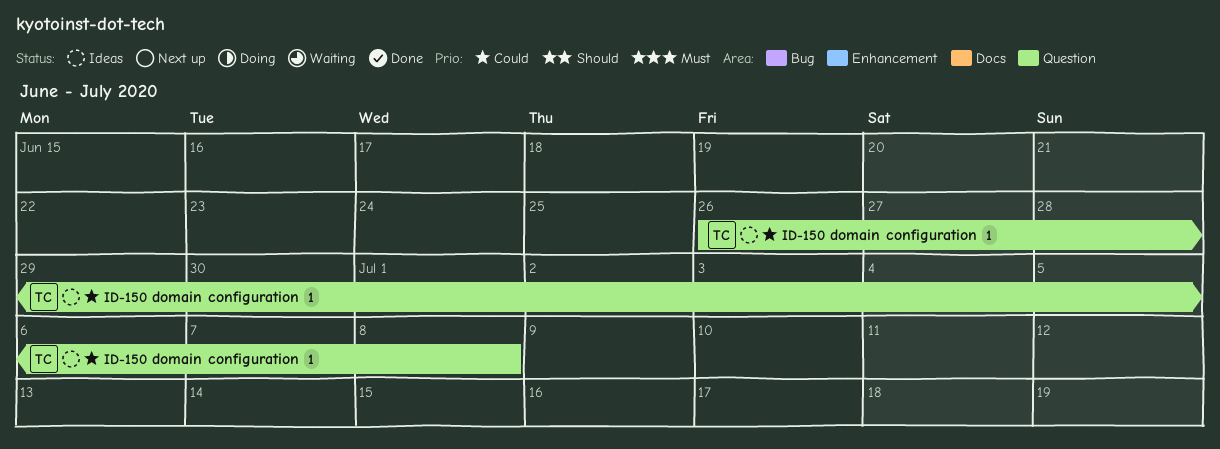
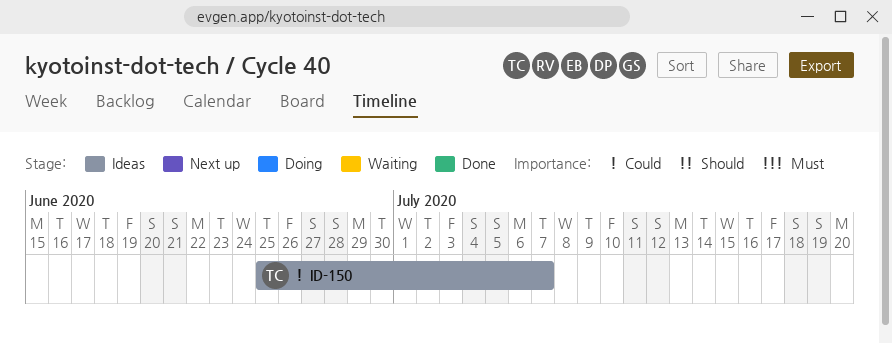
ID-150, start: Jun 26 -> Jun 25
ID-150, due: Jul 8 -> Jul 7

